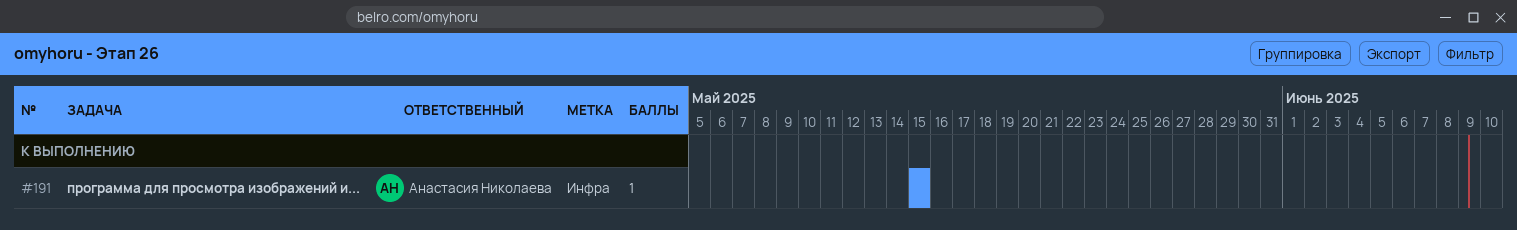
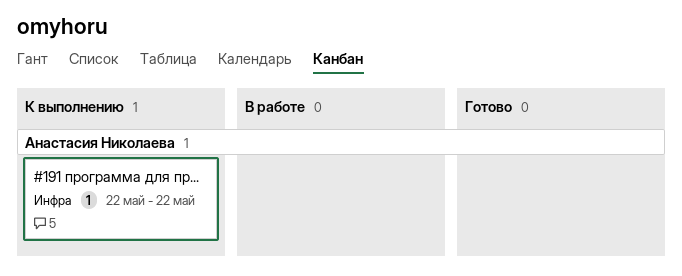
#191, start: May 15 -> May 22
#191, due: May 15 -> May 22

